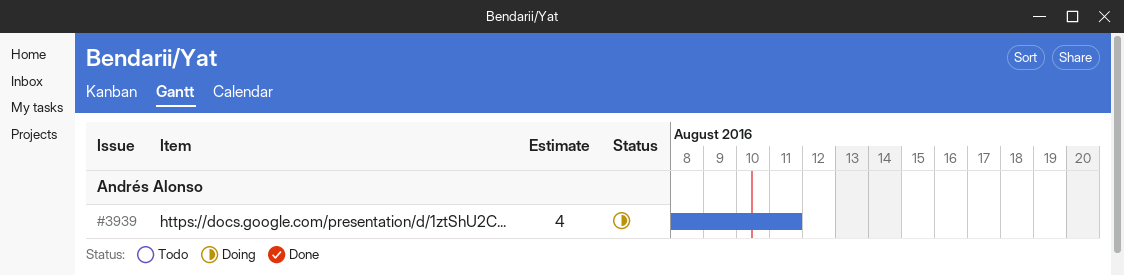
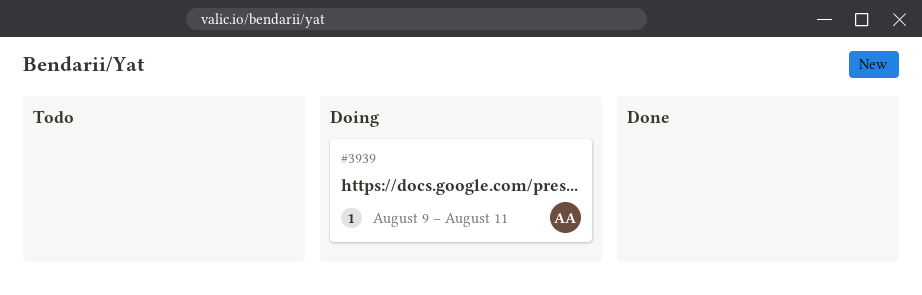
#3939, estimate: 4 -> 1
#3939, start: Aug 8 -> Aug 9

